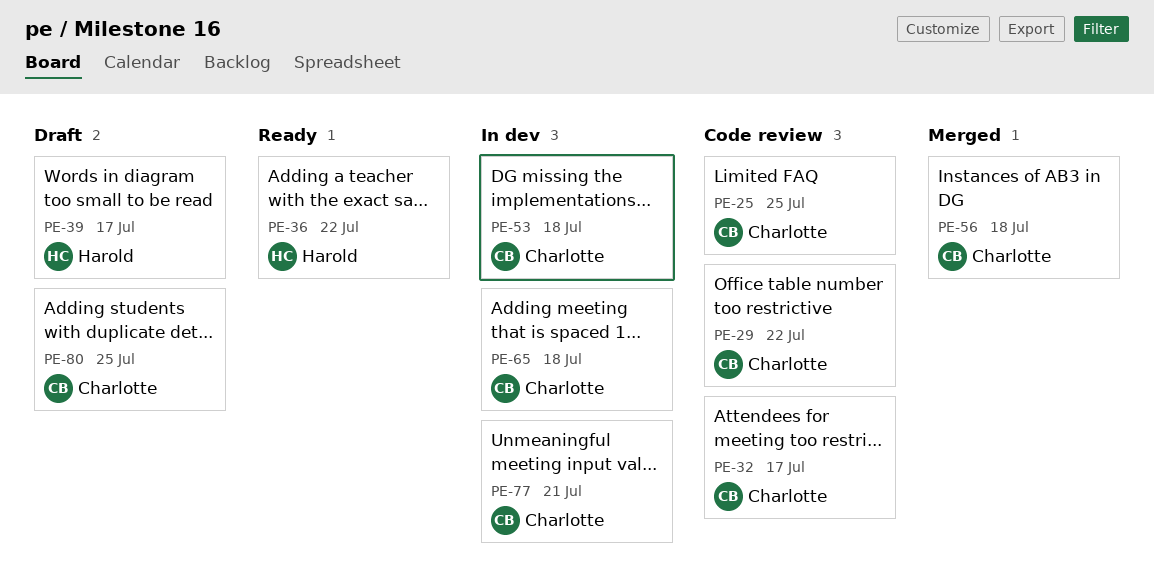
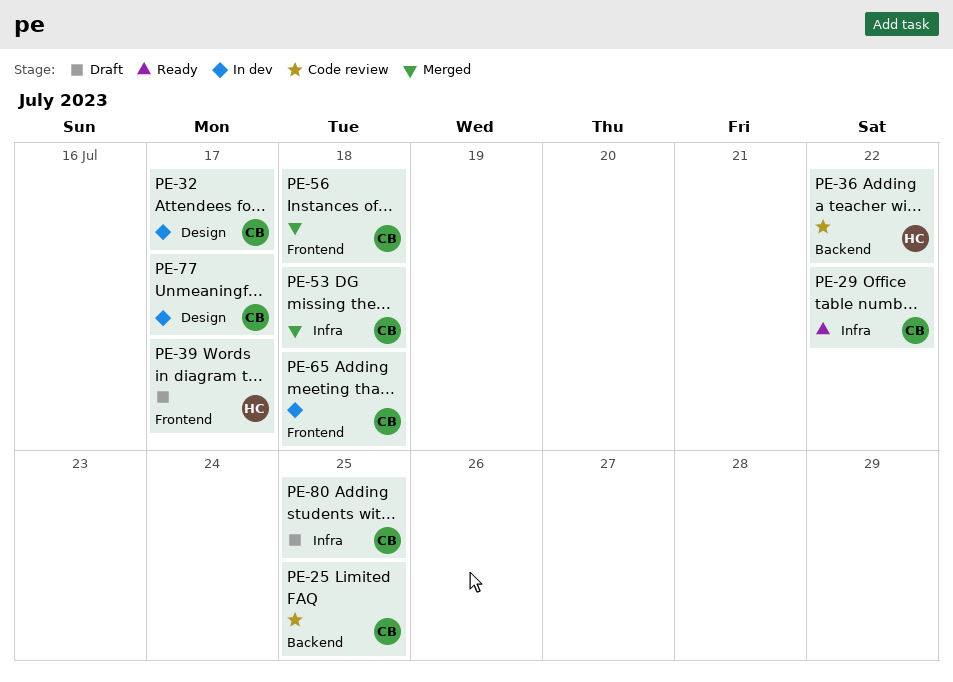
PE-29, status: Code review -> Ready
PE-32, status: Code review -> In dev
PE-36, status: Ready -> Code review
PE-53, status: In dev -> Merged
PE-77, due: Jul 21 -> Jul 17

